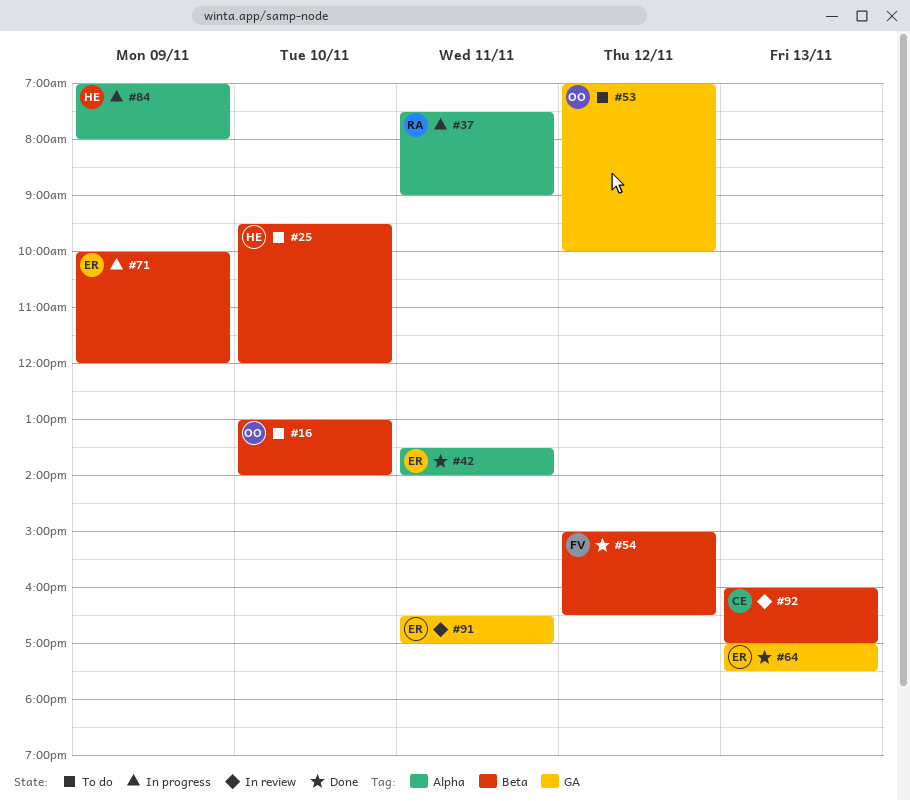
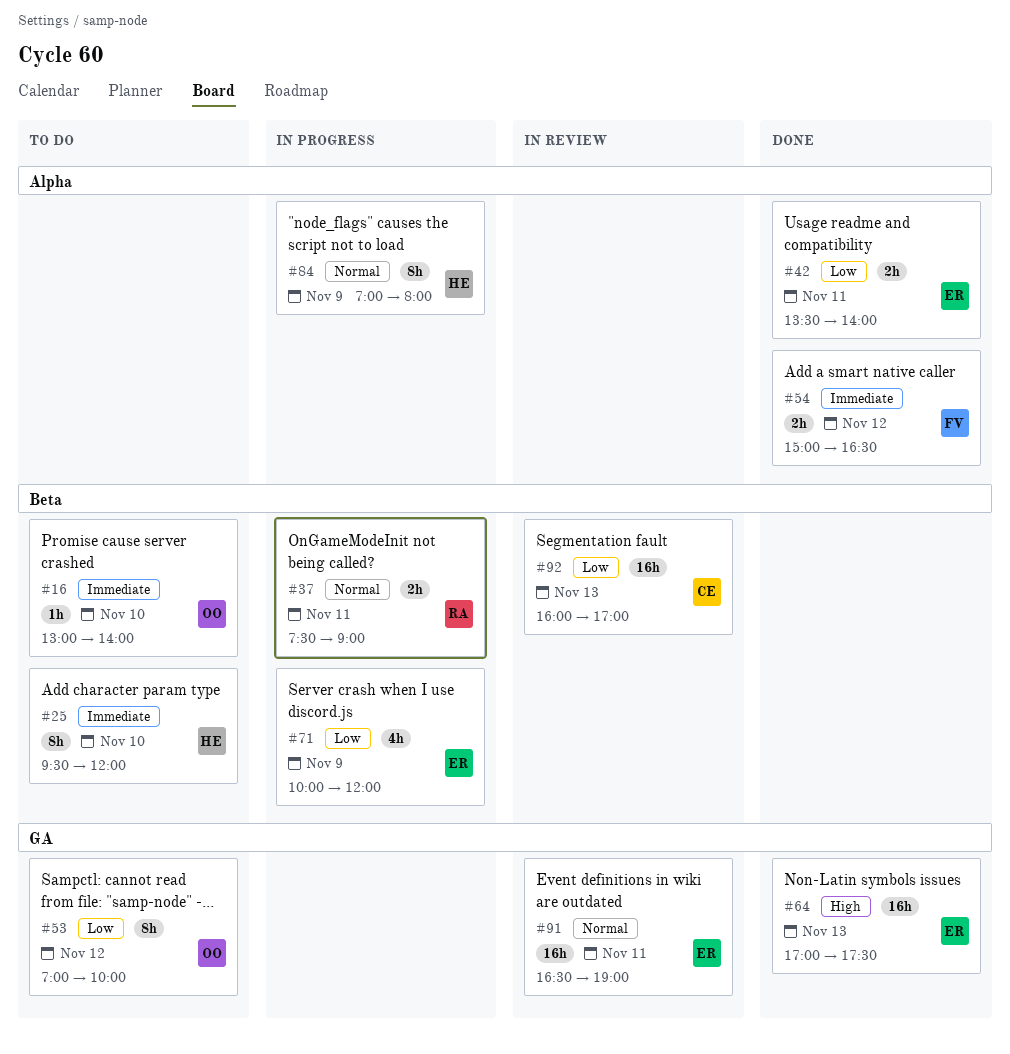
#37, label: Alpha -> Beta
#54, label: Beta -> Alpha
#91, ends: 17:00 -> 19:00

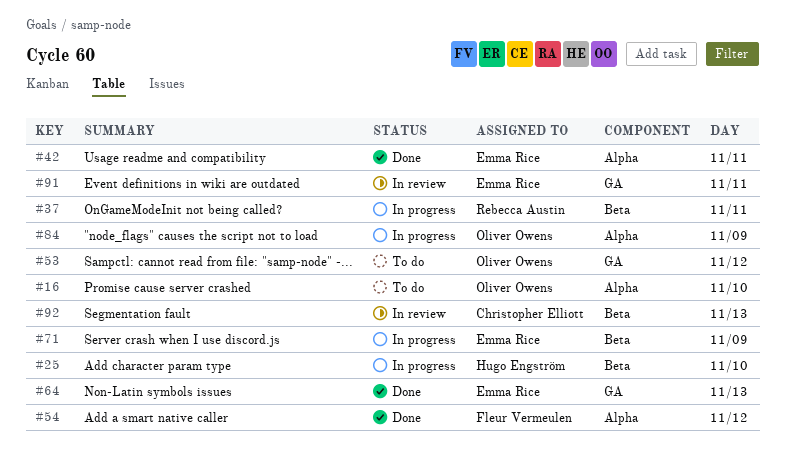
#16, label: Beta -> Alpha
#25, status: To do -> In progress
#84, owner: Hugo Engström -> Oliver Owens

